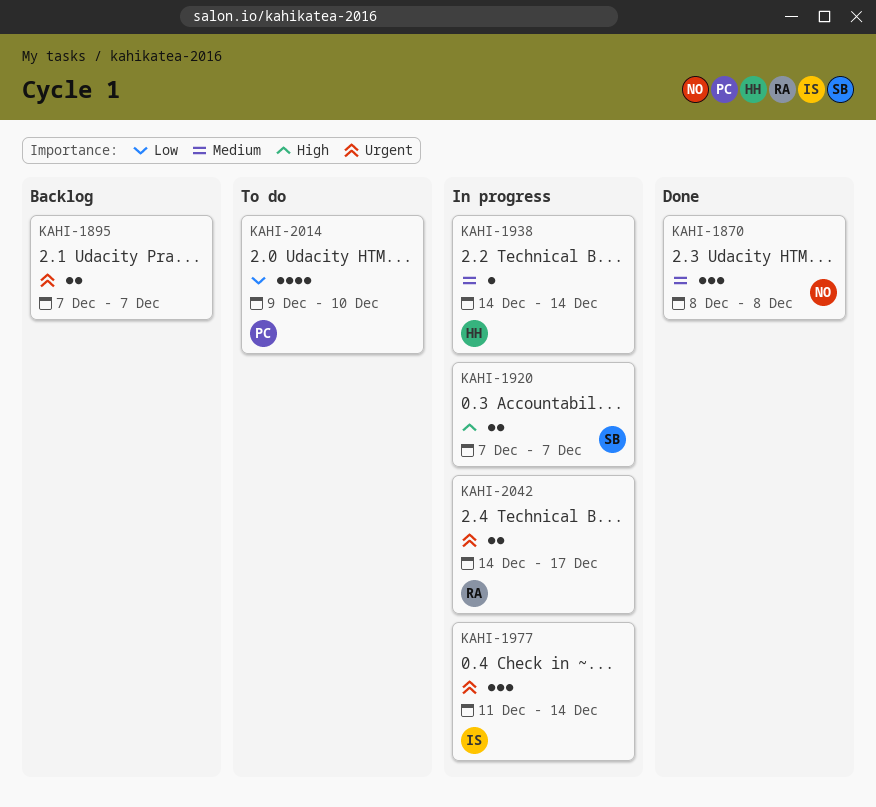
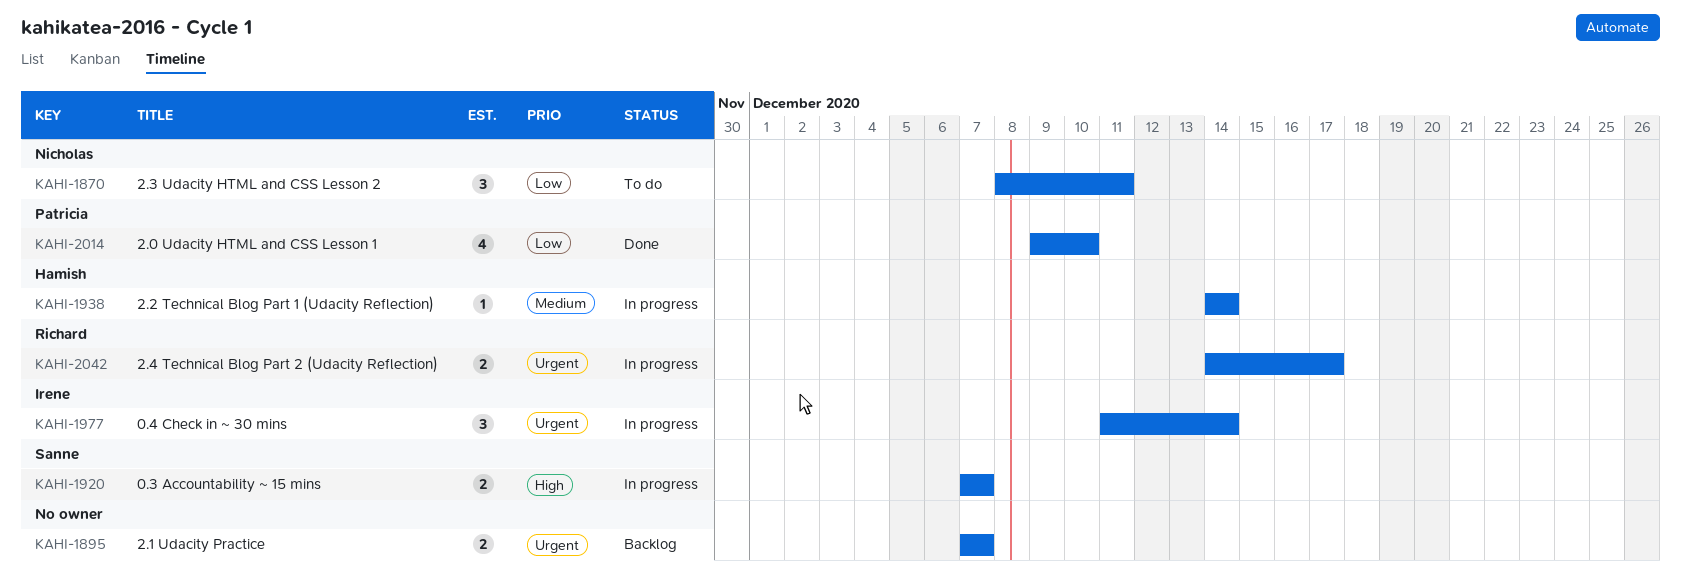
KAHI-1870, status: Done -> To do
KAHI-1870, priority: Medium -> Low
KAHI-1870, due: Dec 8 -> Dec 11
KAHI-2014, status: To do -> Done

